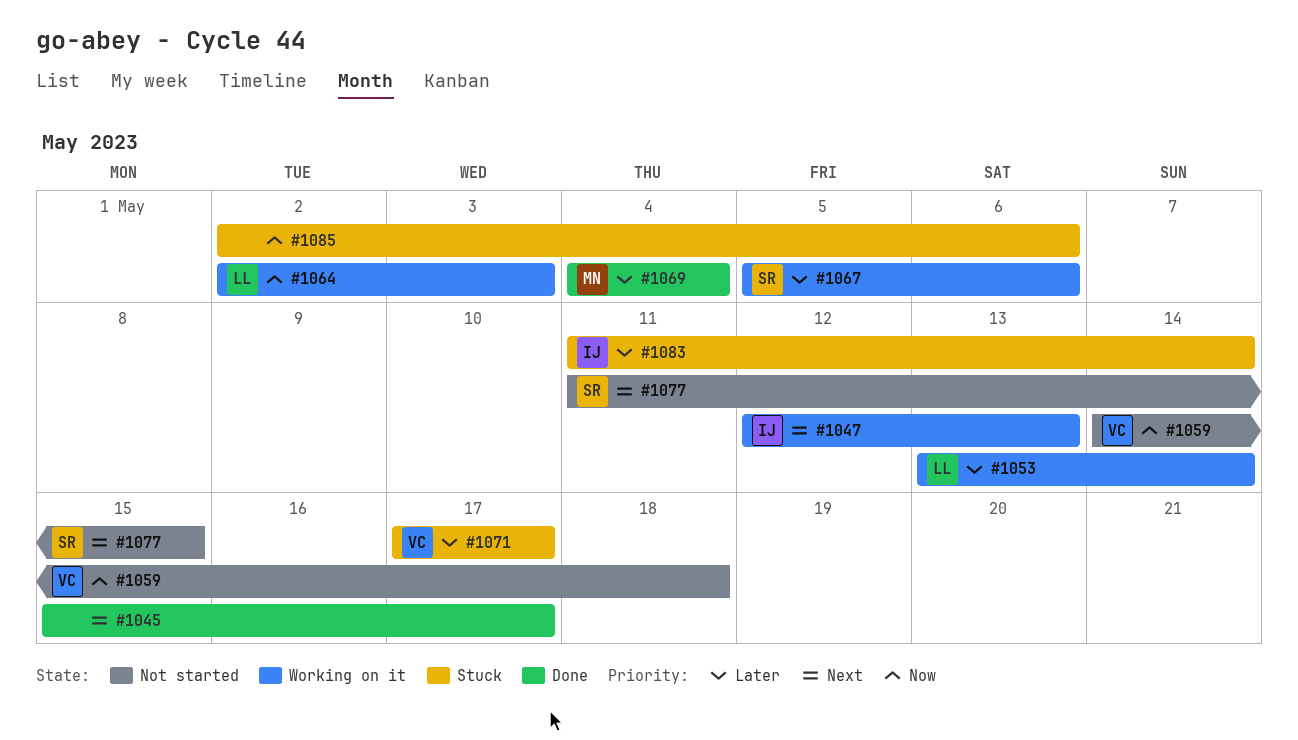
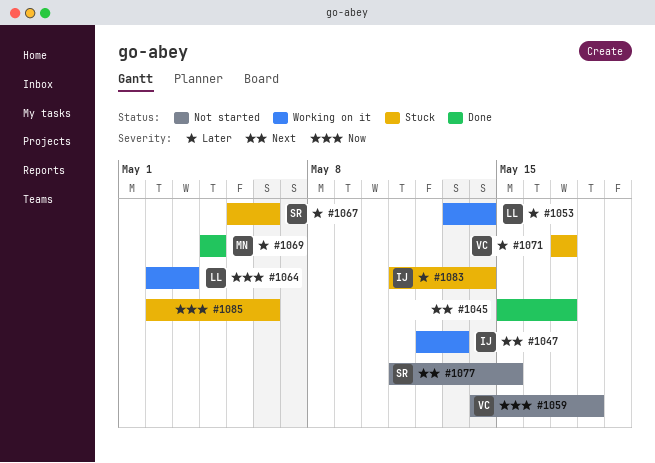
#1067, status: Working on it -> Stuck

